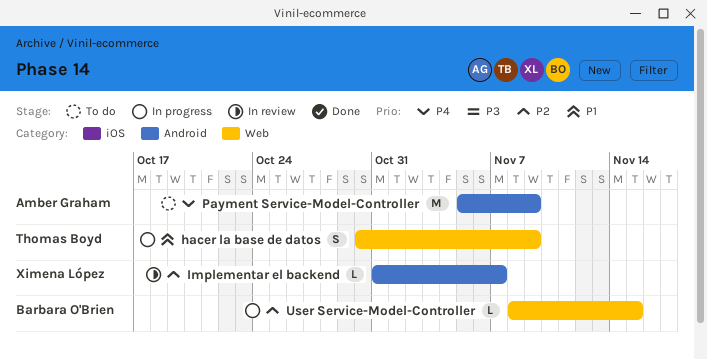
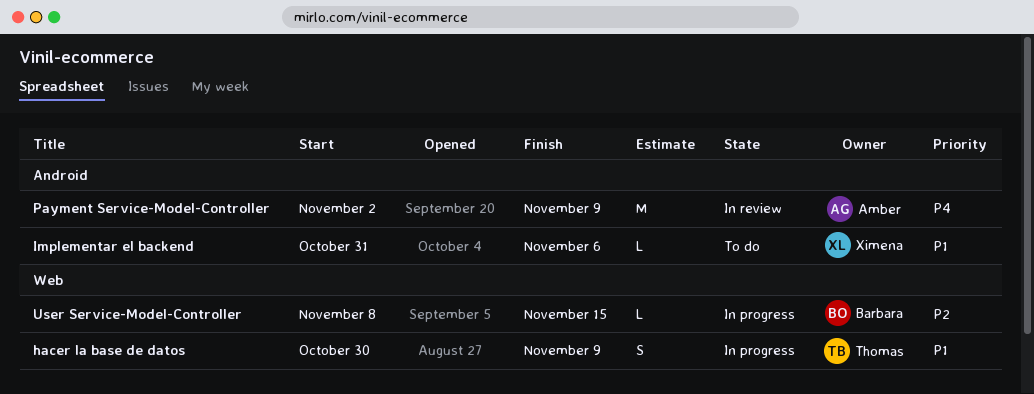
Implementar el backend, status: In review -> To do
Implementar el backend, priority: P2 -> P1
Implementar el backend, due: Nov 7 -> Nov 6
Payment Service-Model-Controller, status: To do -> In review
Payment Service-Model-Controller, start: Nov 5 -> Nov 2

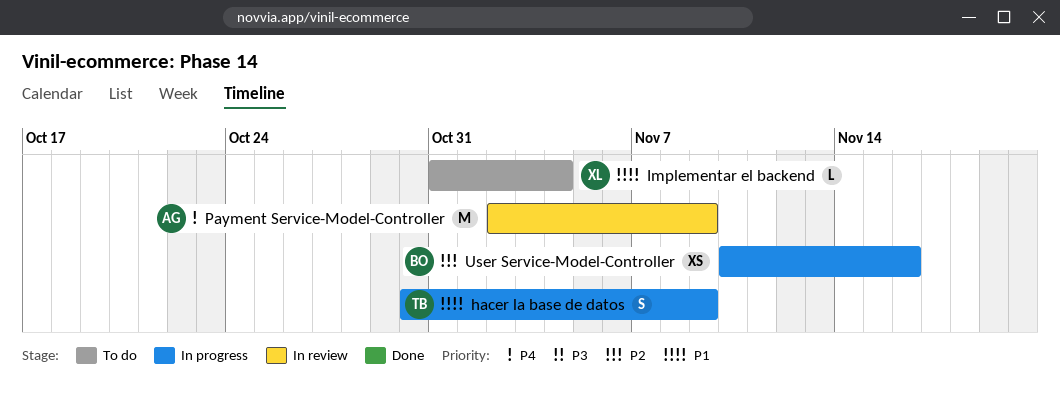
Implementar el backend, due: Nov 6 -> Nov 4
User Service-Model-Controller, estimate: L -> XS
User Service-Model-Controller, start: Nov 8 -> Nov 10
User Service-Model-Controller, due: Nov 15 -> Nov 16

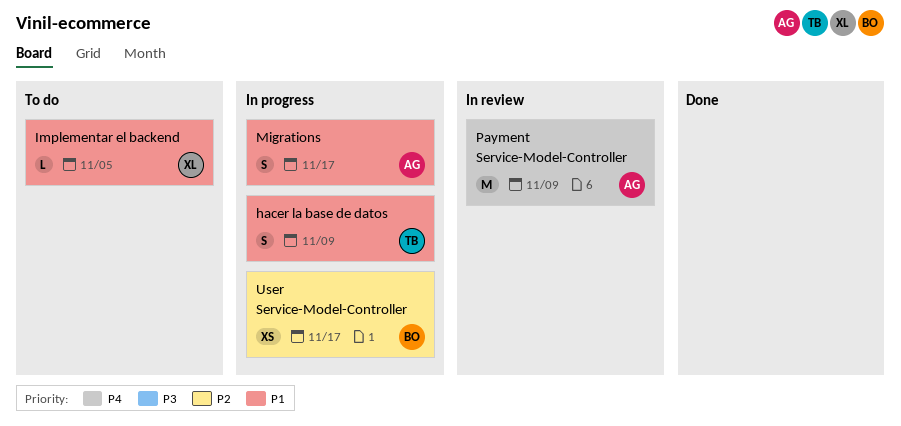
Implementar el backend, due: Nov 4 -> Nov 5
Migrations: none -> present
User Service-Model-Controller, due: Nov 16 -> Nov 17

